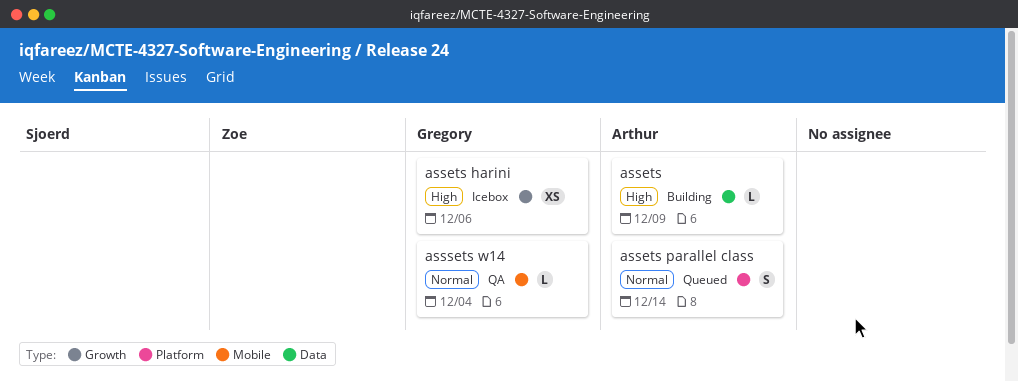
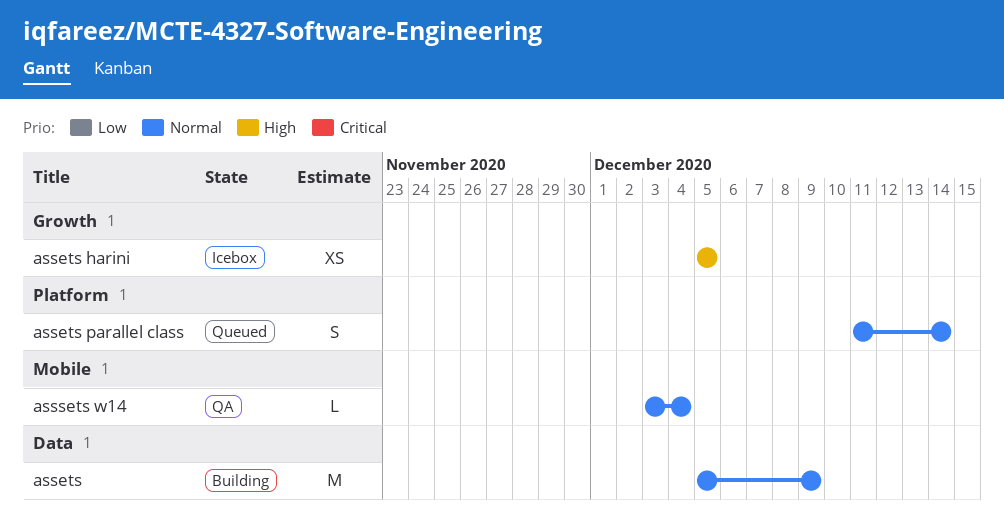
assets, priority: High -> Normal
assets, estimate: L -> M
assets harini, due: Dec 6 -> Dec 5

